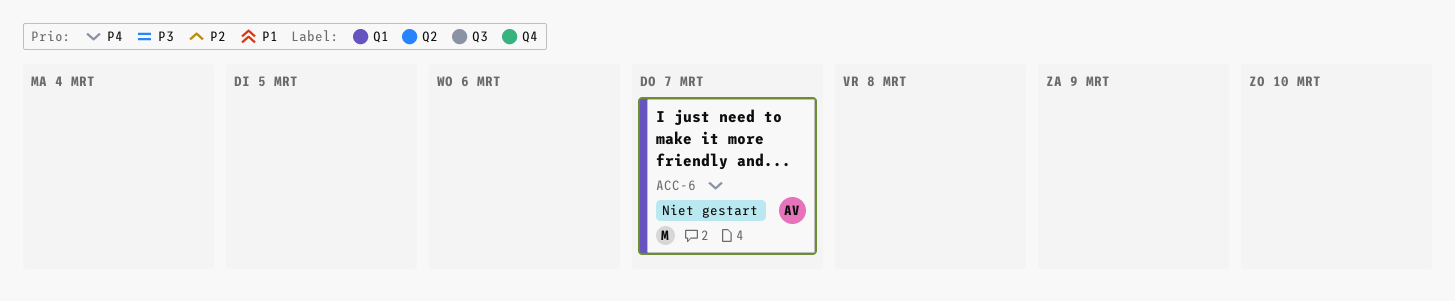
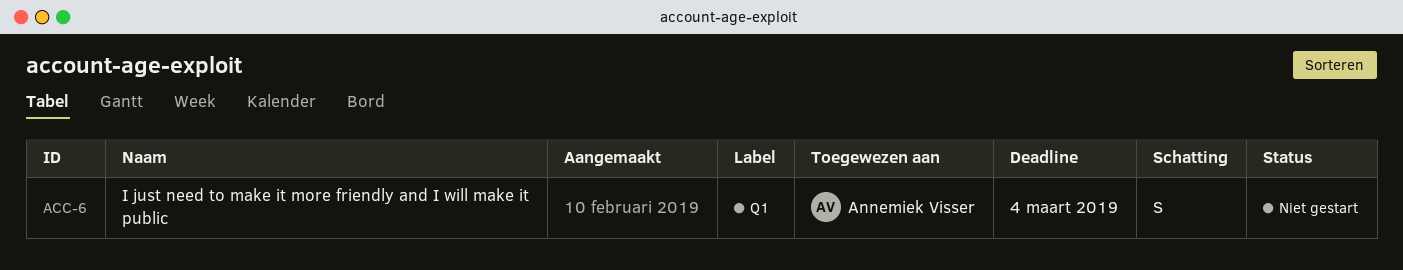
ACC-6, estimate: M -> S
ACC-6, due: Mar 7 -> Mar 4

